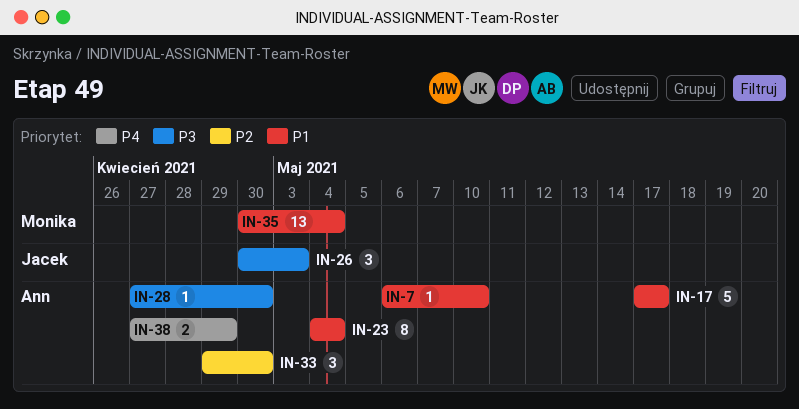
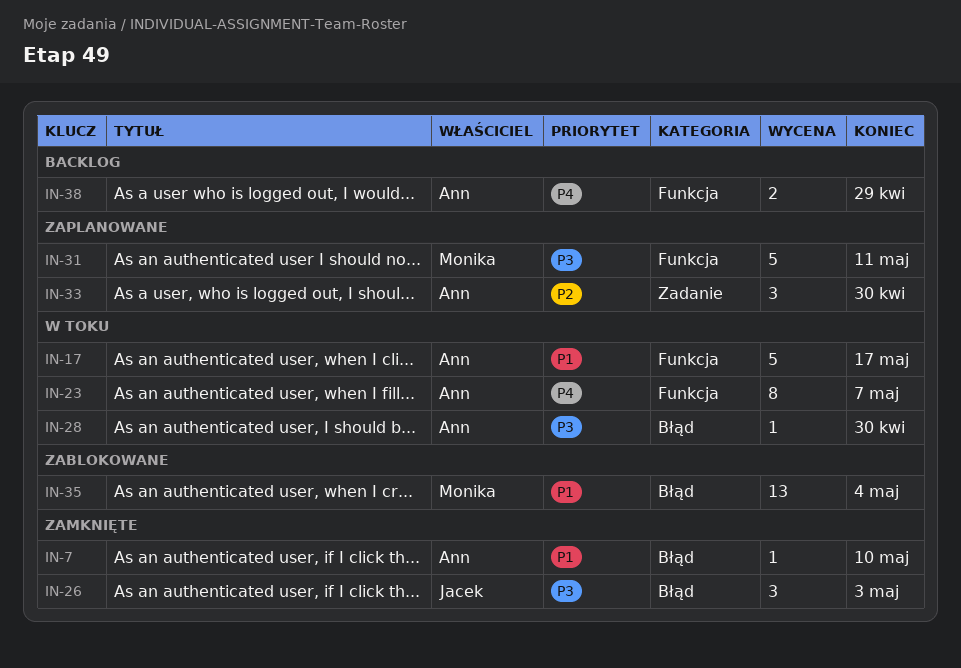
IN-23, priority: P1 -> P4
IN-23, due: May 4 -> May 7
IN-31: none -> present

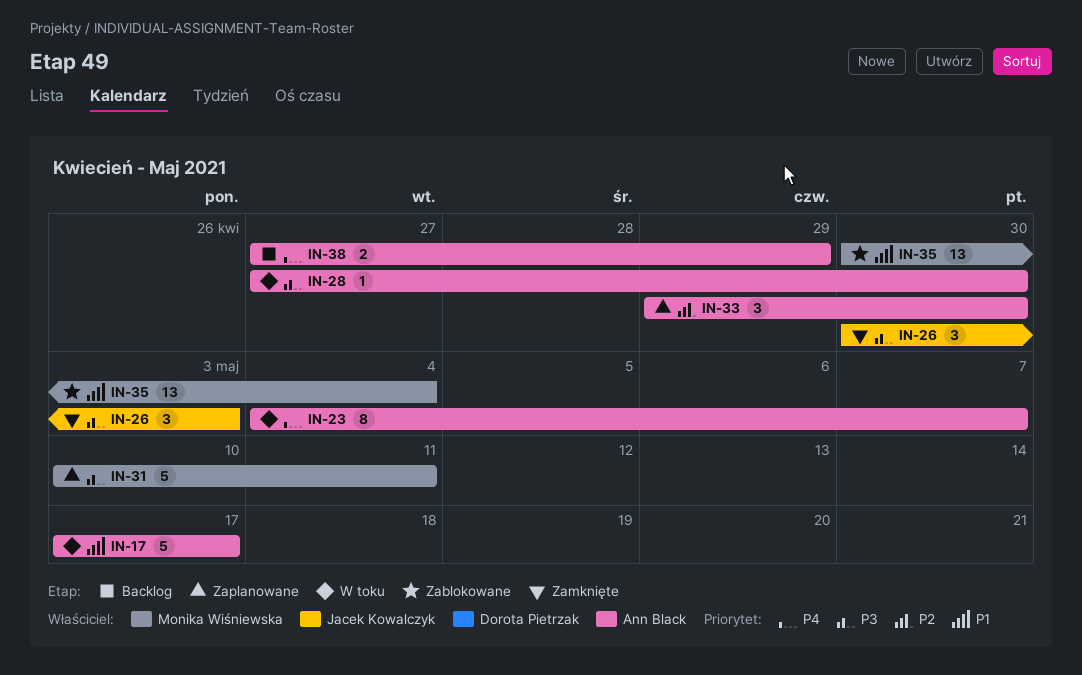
IN-7: present -> none

